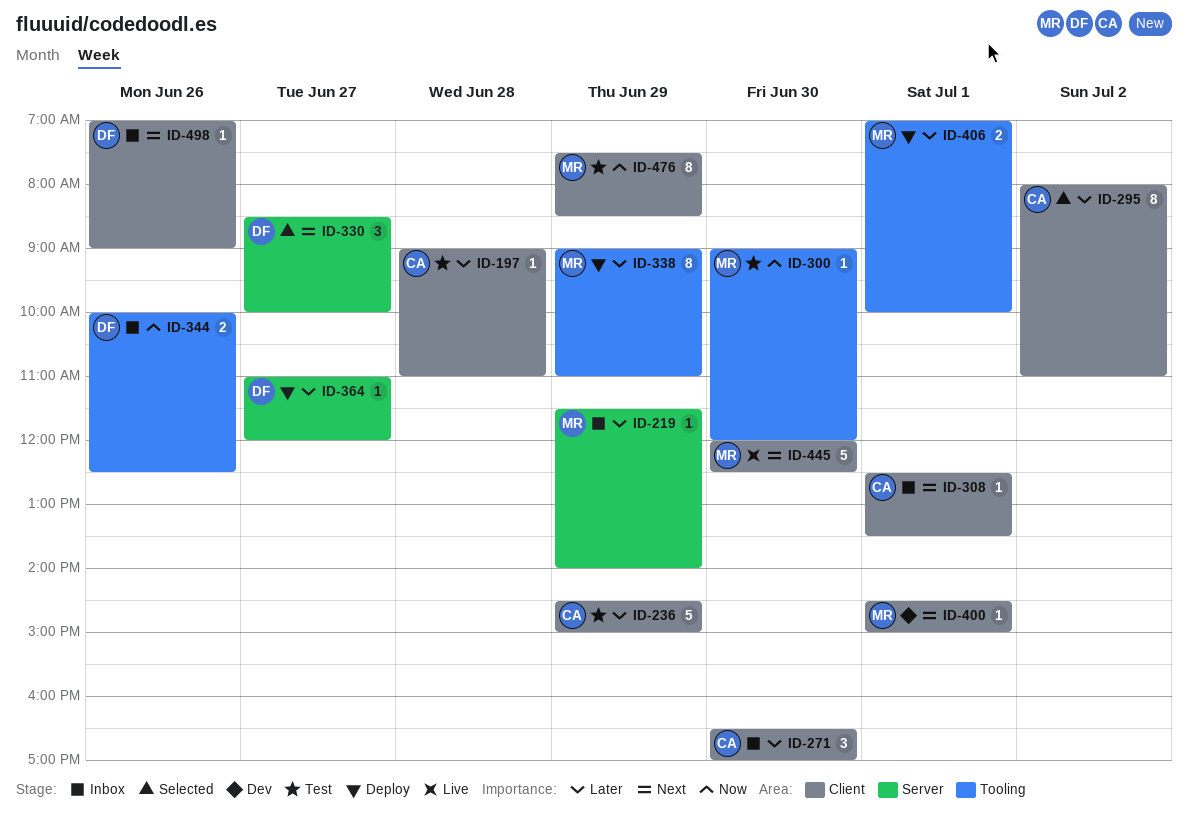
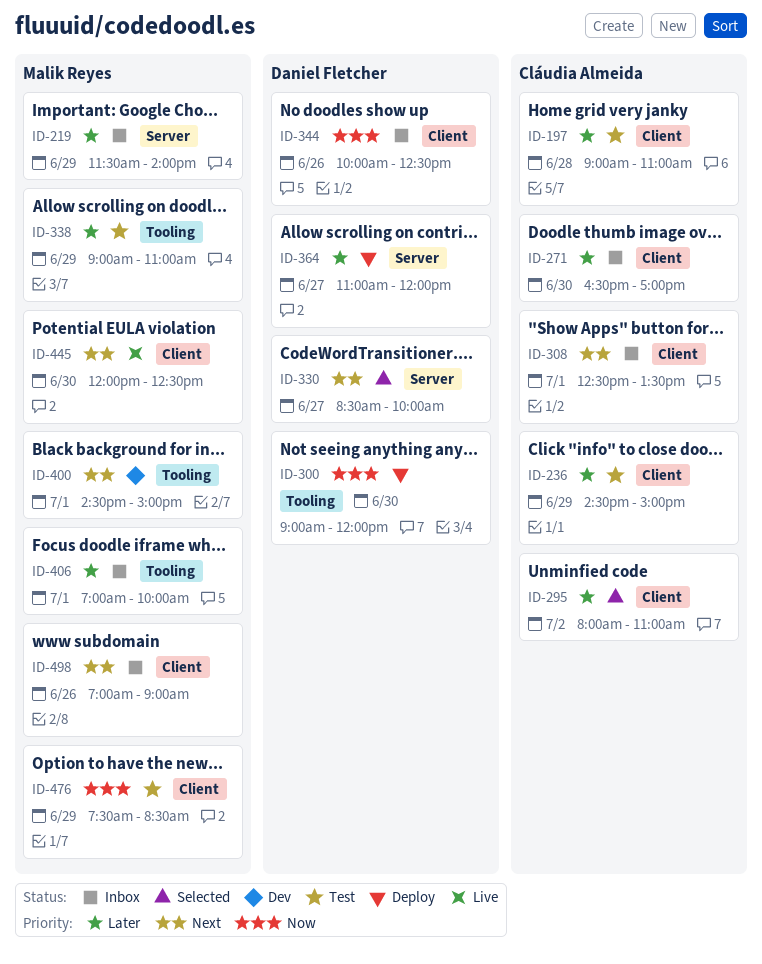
ID-300, status: Test -> Deploy
ID-300, owner: Malik Reyes -> Daniel Fletcher
ID-338, status: Deploy -> Test
ID-344, label: Tooling -> Client
ID-400, label: Client -> Tooling
ID-406, status: Deploy -> Inbox
ID-498, owner: Daniel Fletcher -> Malik Reyes

